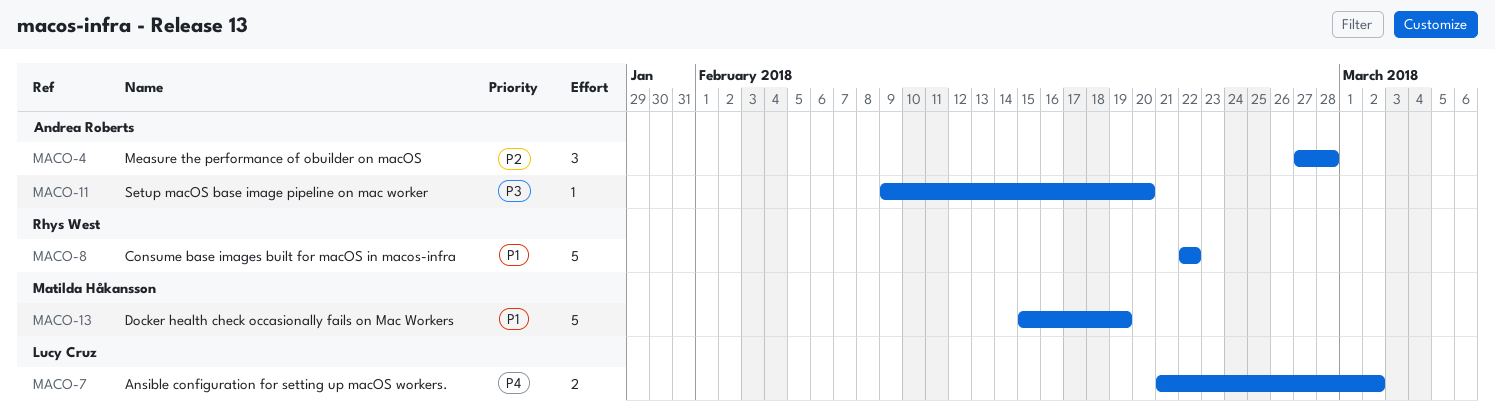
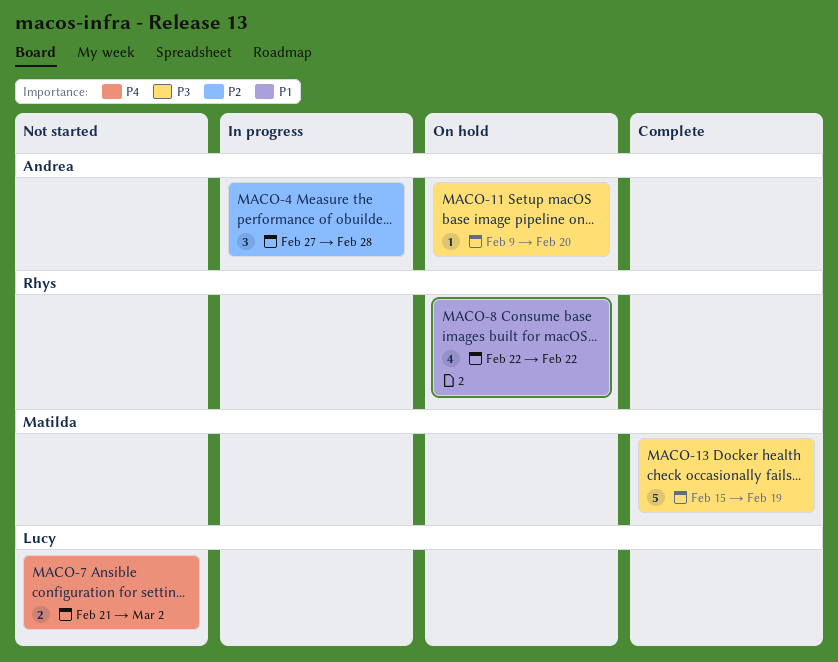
MACO-8, estimate: 5 -> 4
MACO-13, priority: P1 -> P3

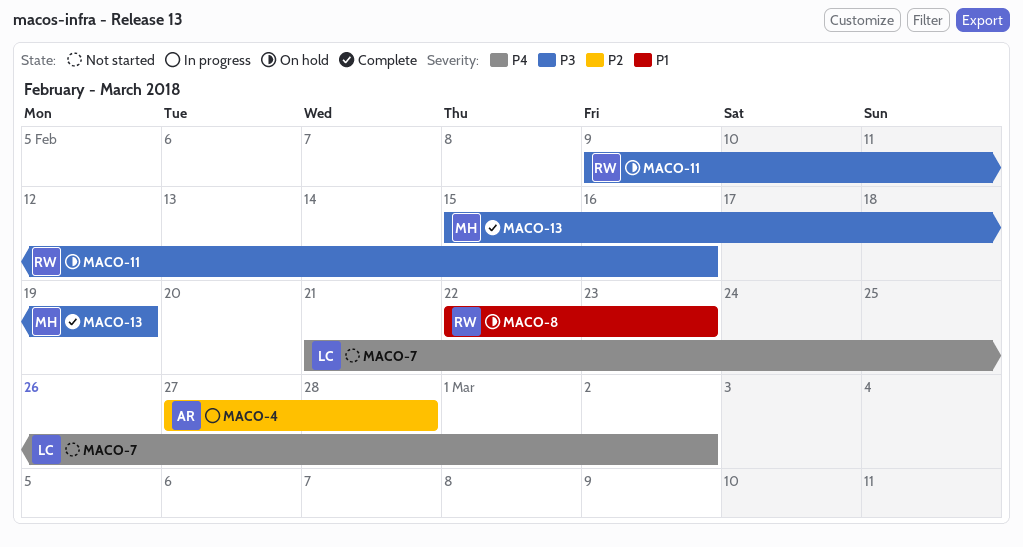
MACO-8, due: Feb 22 -> Feb 23
MACO-11, owner: Andrea -> Rhys
MACO-11, due: Feb 20 -> Feb 16

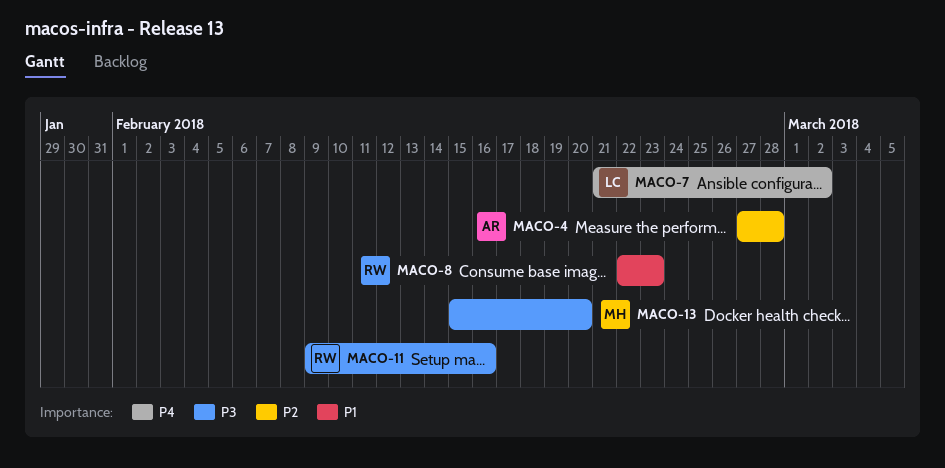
MACO-13, due: Feb 19 -> Feb 20

